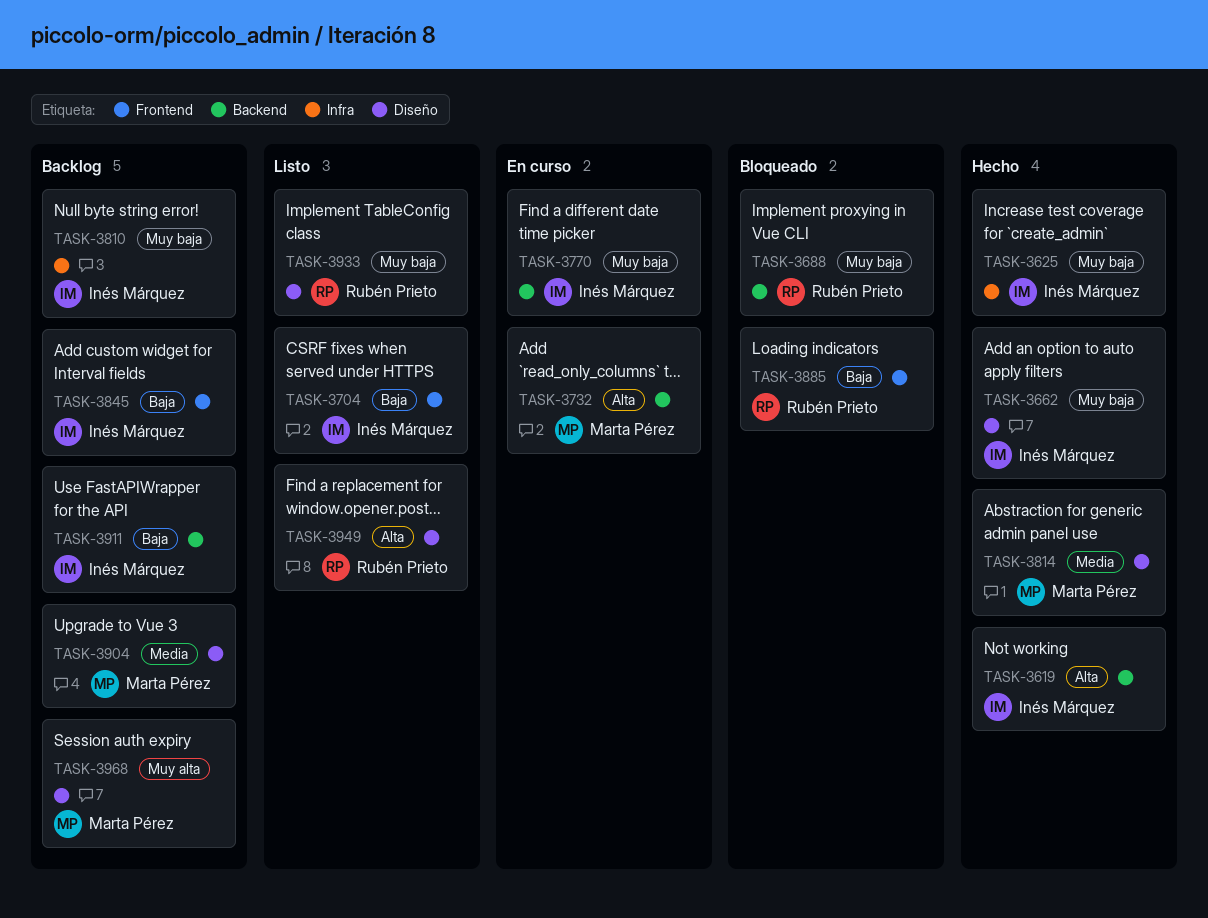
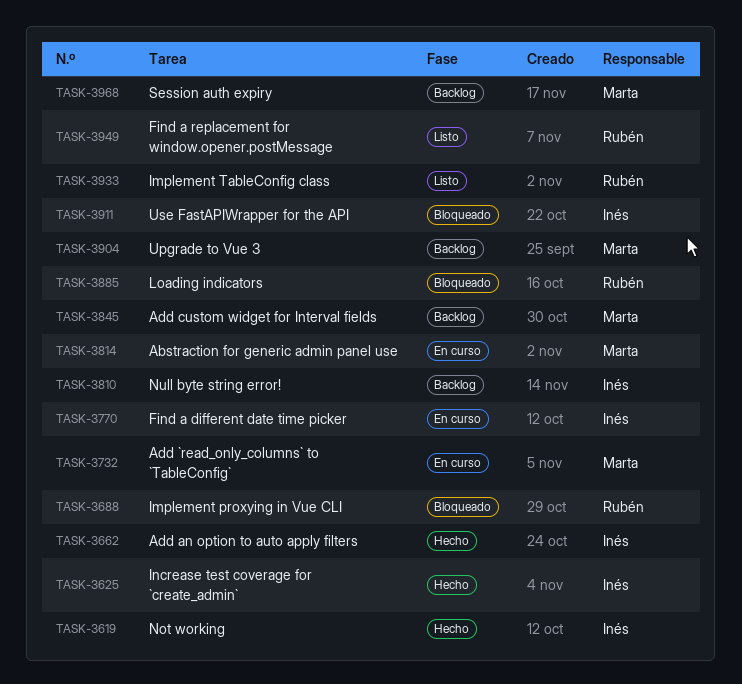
TASK-3704: present -> none
TASK-3814, status: Hecho -> En curso
TASK-3845, owner: Inés Márquez -> Marta Pérez
TASK-3911, status: Backlog -> Bloqueado

